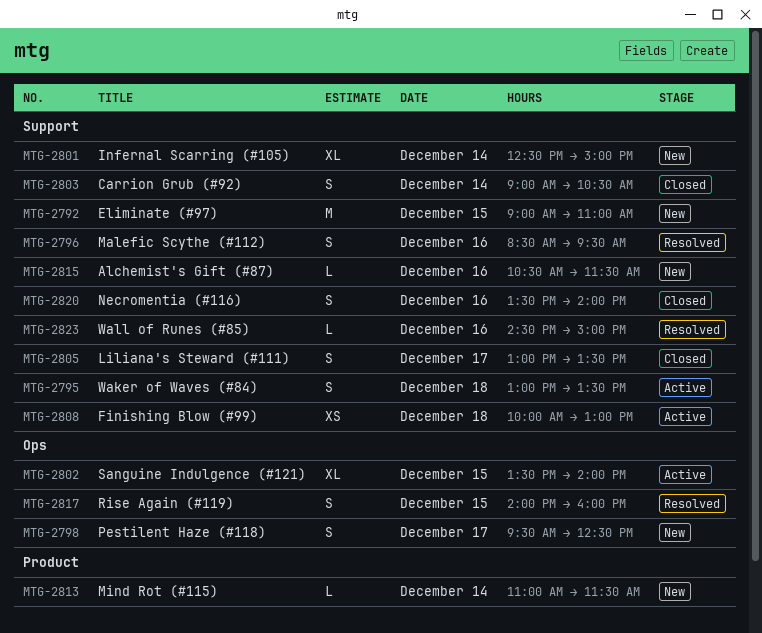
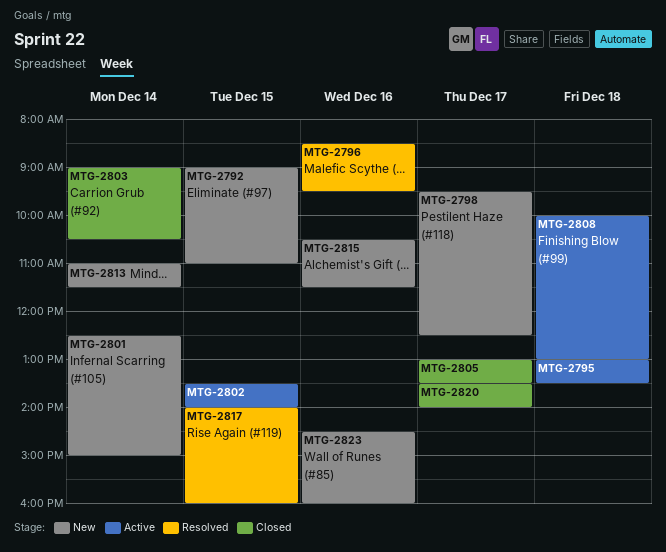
MTG-2820, day: Dec 16 -> Dec 17
MTG-2823, status: Resolved -> New
MTG-2823, ends: 15:00 -> 16:00

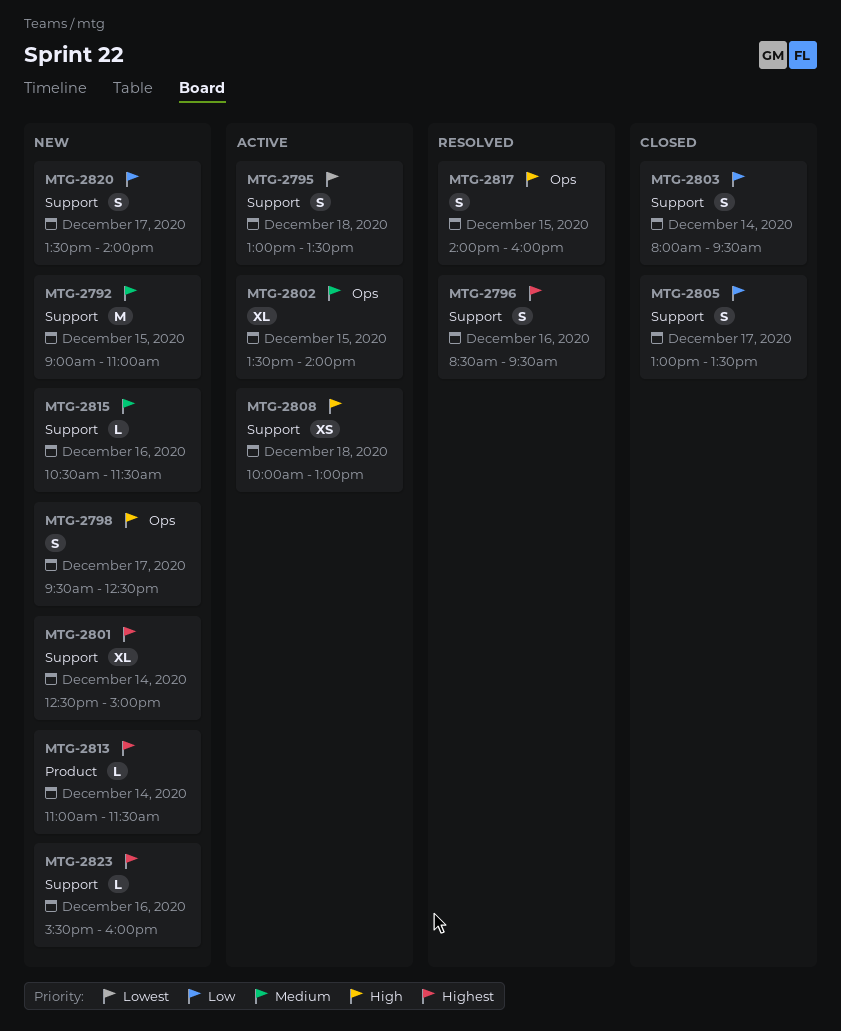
MTG-2803, begins: 09:00 -> 08:00
MTG-2803, ends: 10:30 -> 09:30
MTG-2820, status: Closed -> New
MTG-2823, begins: 14:30 -> 15:30

